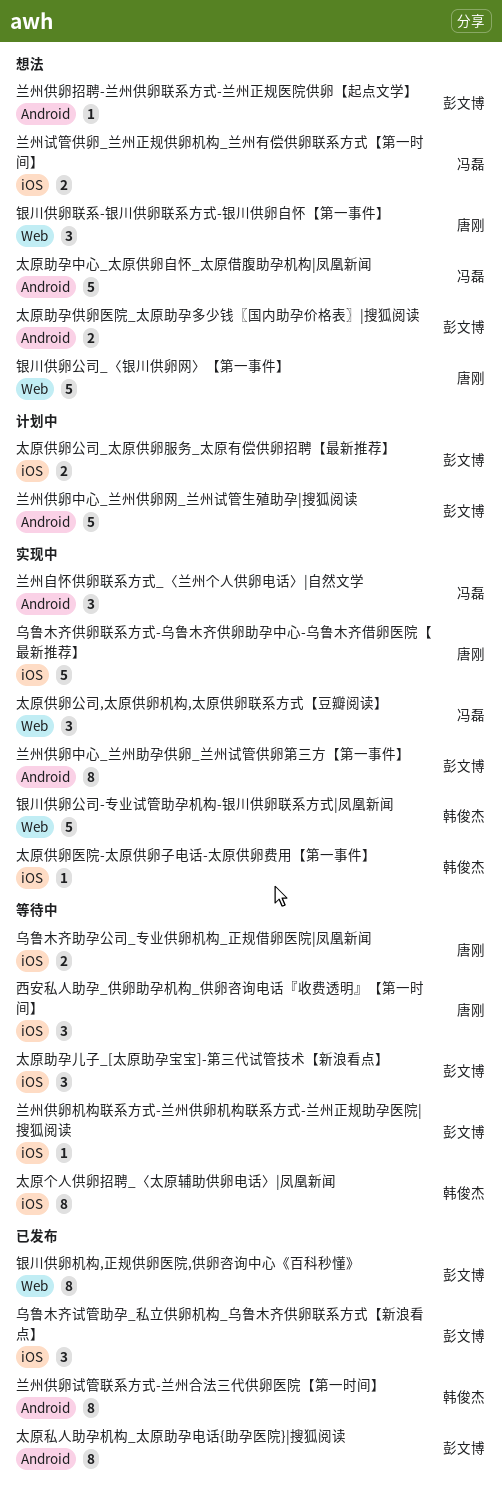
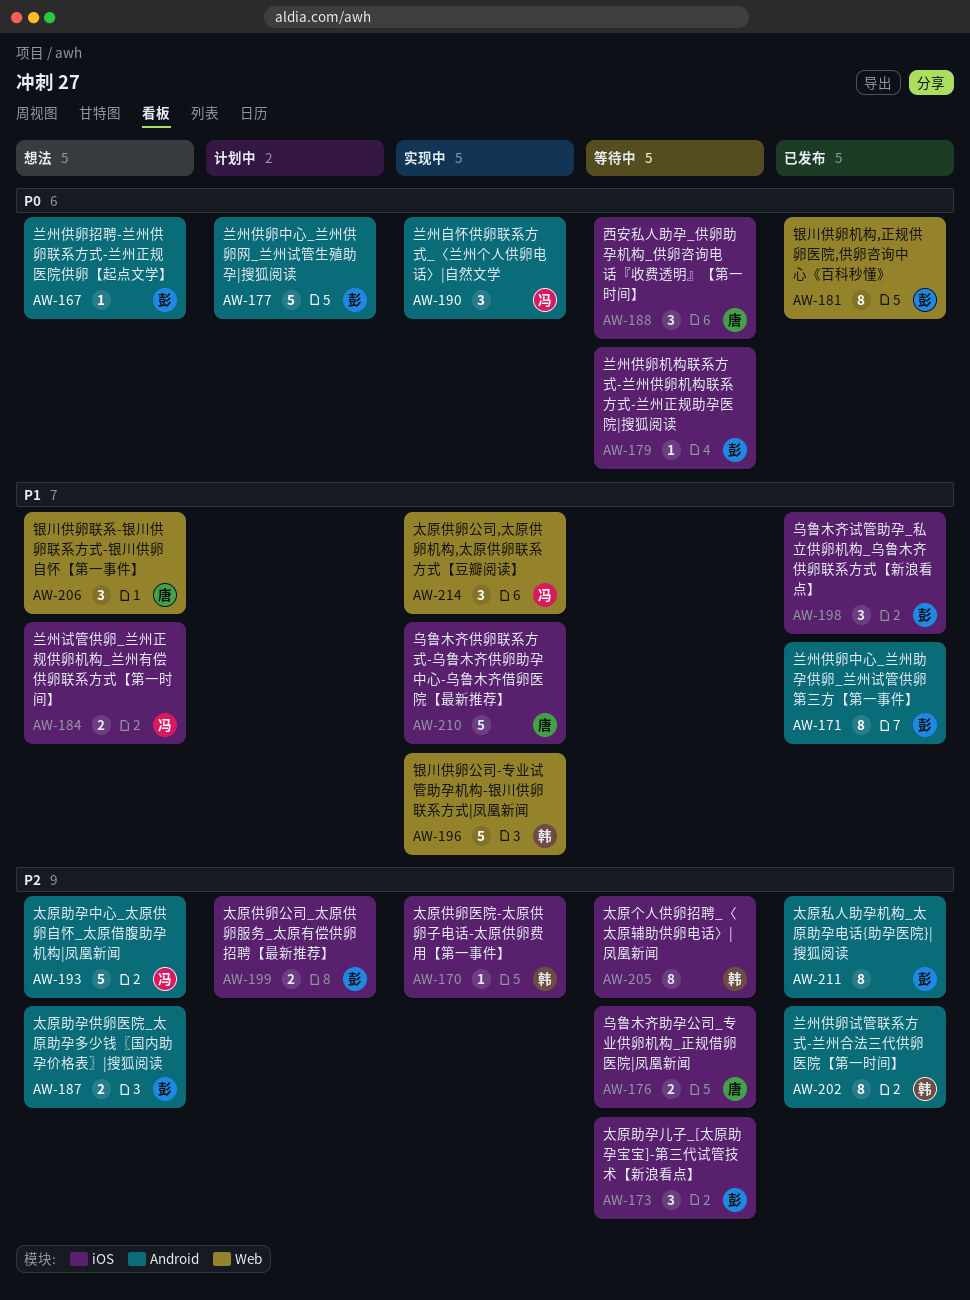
兰州供卵中心_兰州助孕供卵_兰州试管供卵第三方【第一事件】, status: 实现中 -> 已发布
银川供卵公司_〈银川供卵网〉【第一事件】: present -> none

